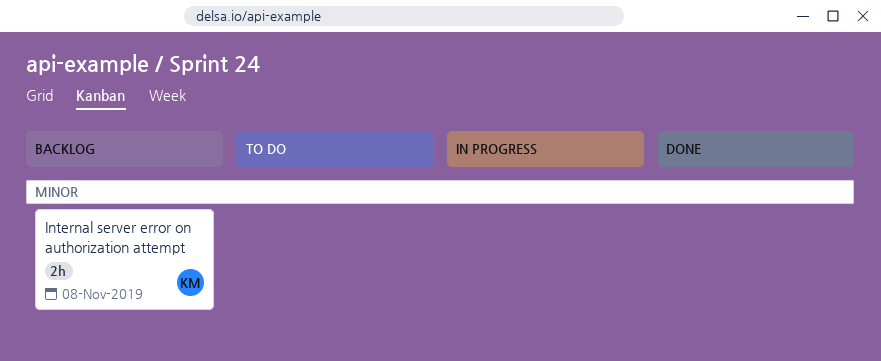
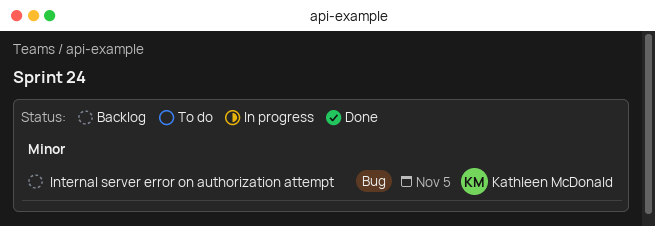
Internal server error on authorization attempt, due: Nov 8 -> Nov 5

